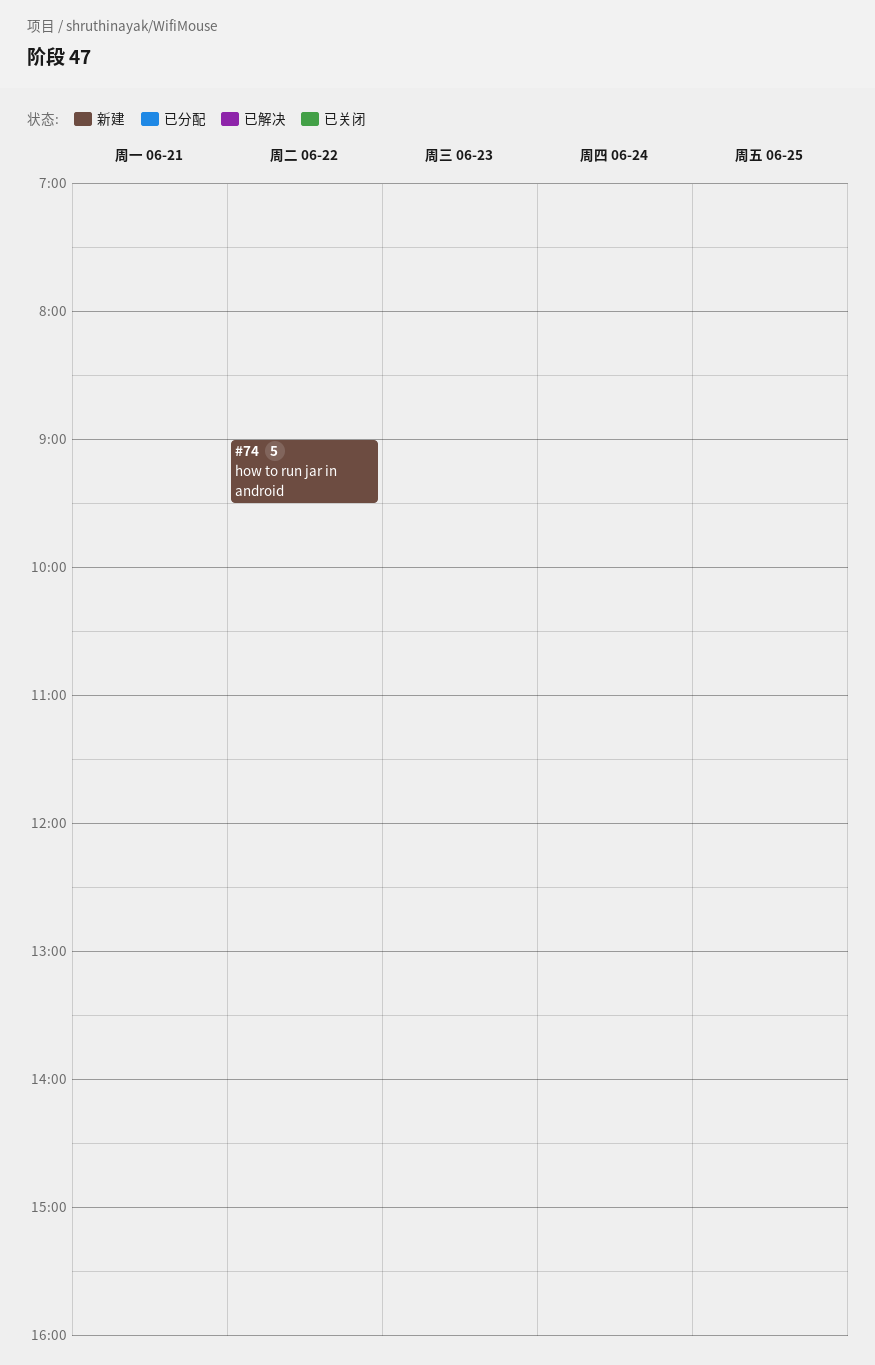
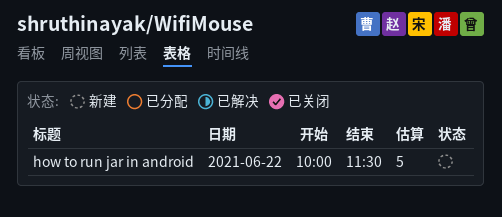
how to run jar in android, begins: 09:00 -> 10:00
how to run jar in android, ends: 09:30 -> 11:30

